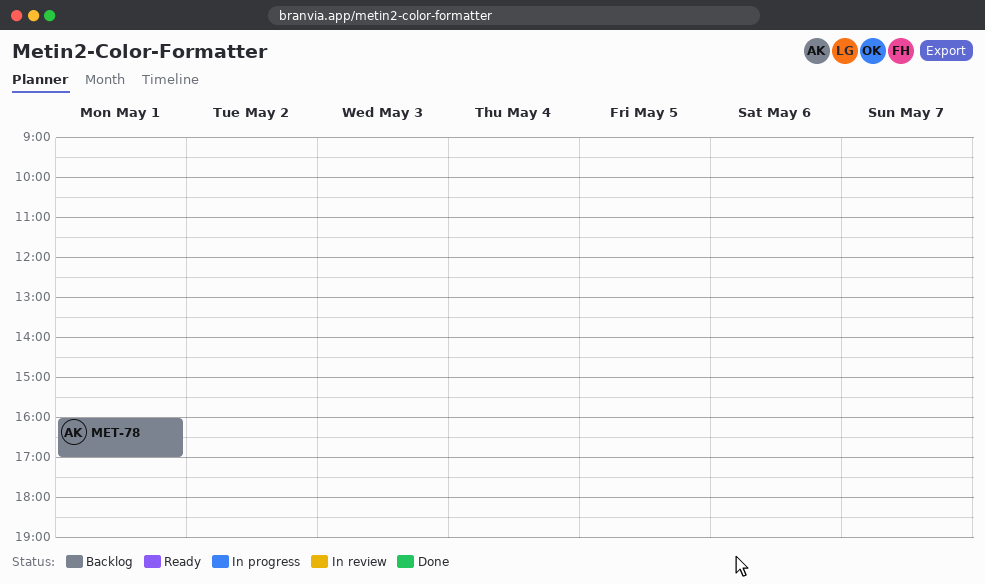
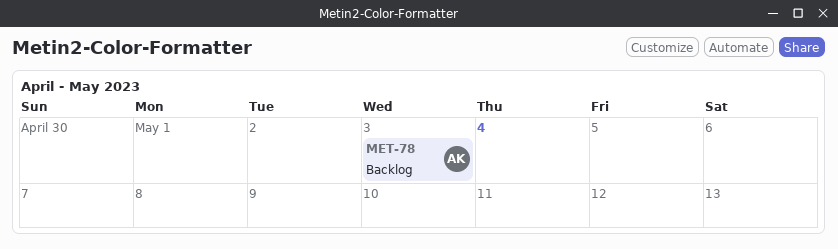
MET-78, day: May 1 -> May 3

